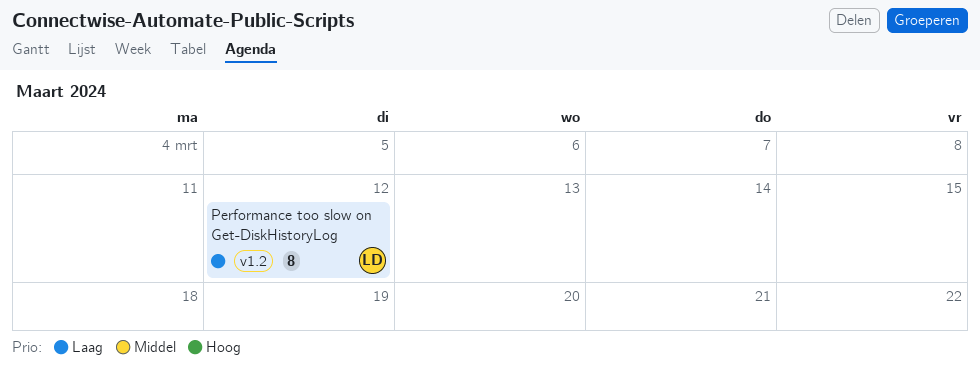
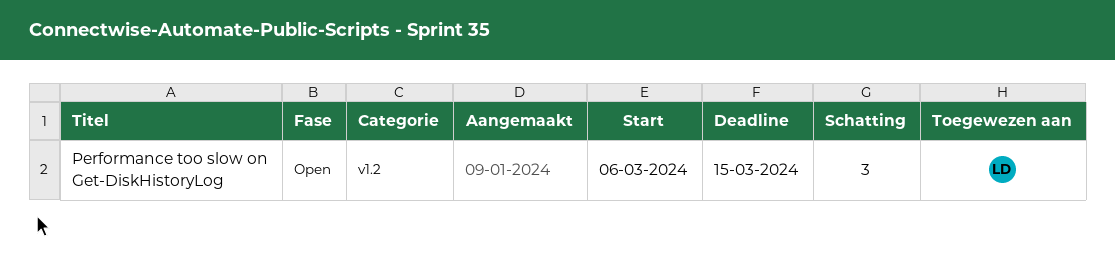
Performance too slow on Get-DiskHistoryLog, estimate: 8 -> 3
Performance too slow on Get-DiskHistoryLog, due: Mar 12 -> Mar 15

